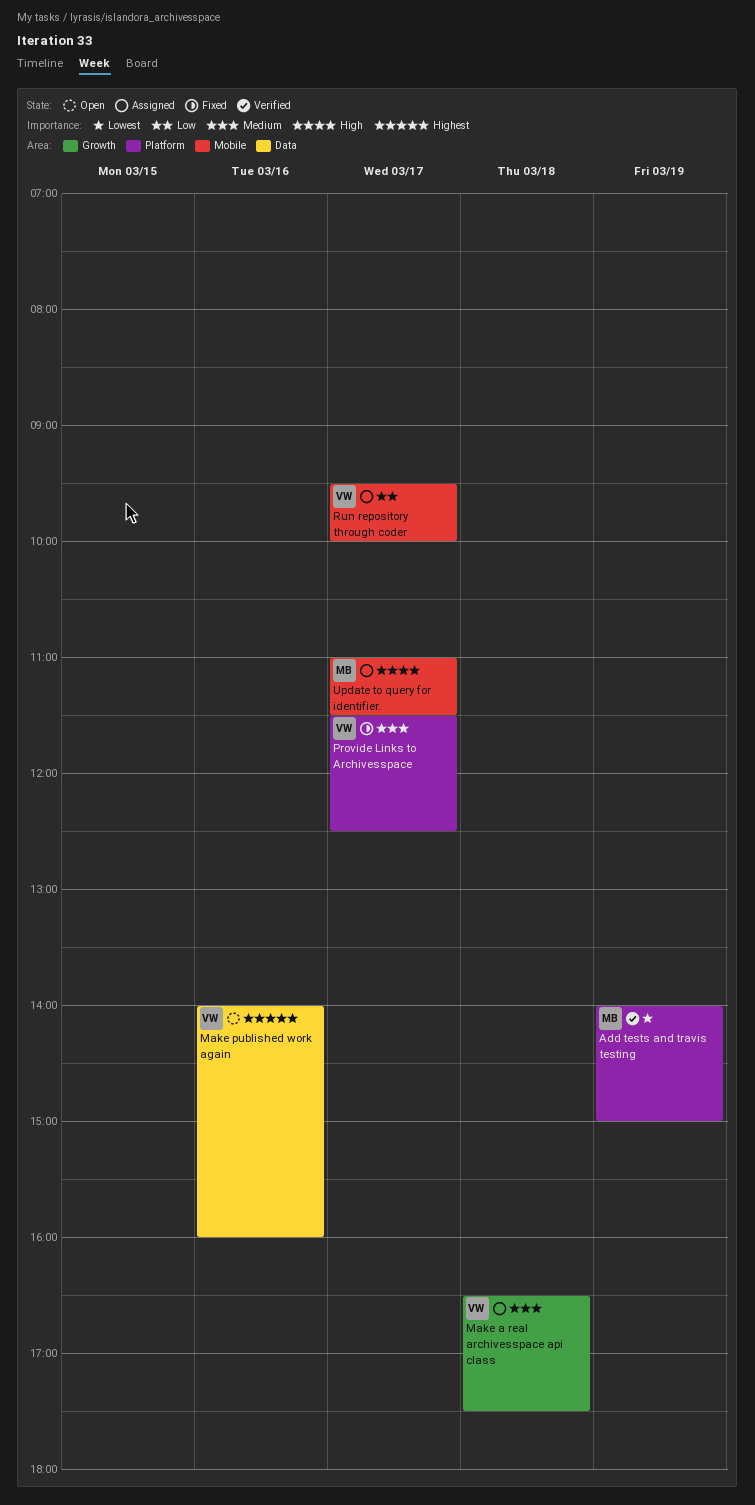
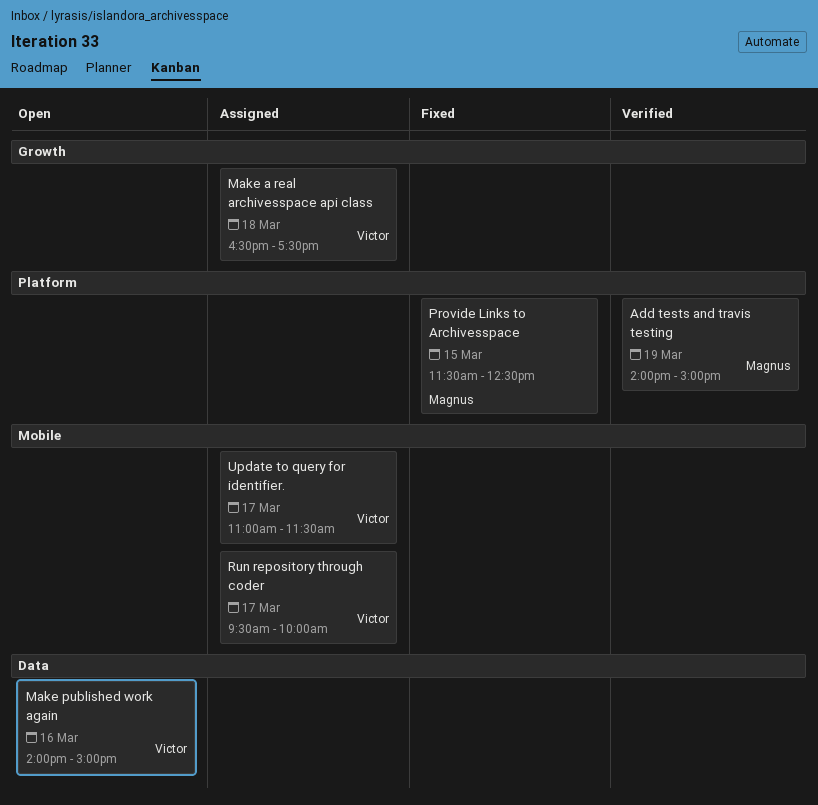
Make published work again, ends: 16:00 -> 15:00
Provide Links to Archivesspace, owner: Victor -> Magnus
Provide Links to Archivesspace, day: Mar 17 -> Mar 15
Update to query for identifier., owner: Magnus -> Victor

